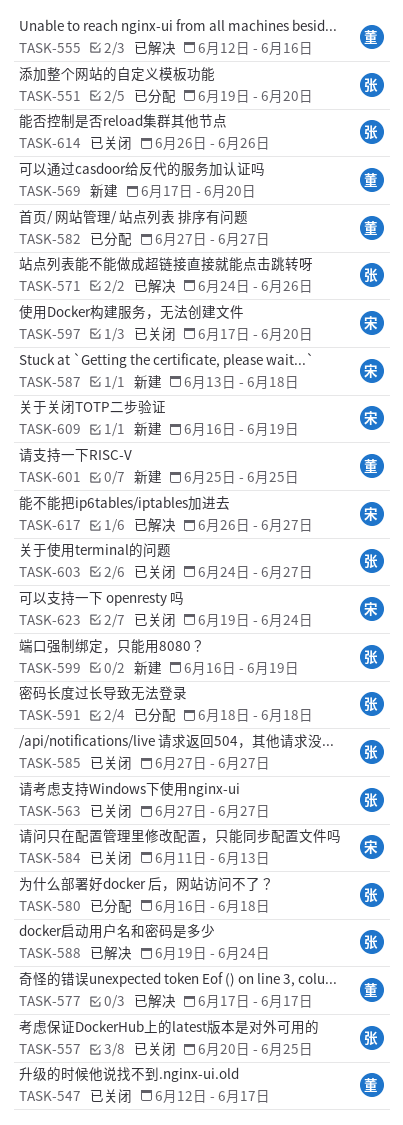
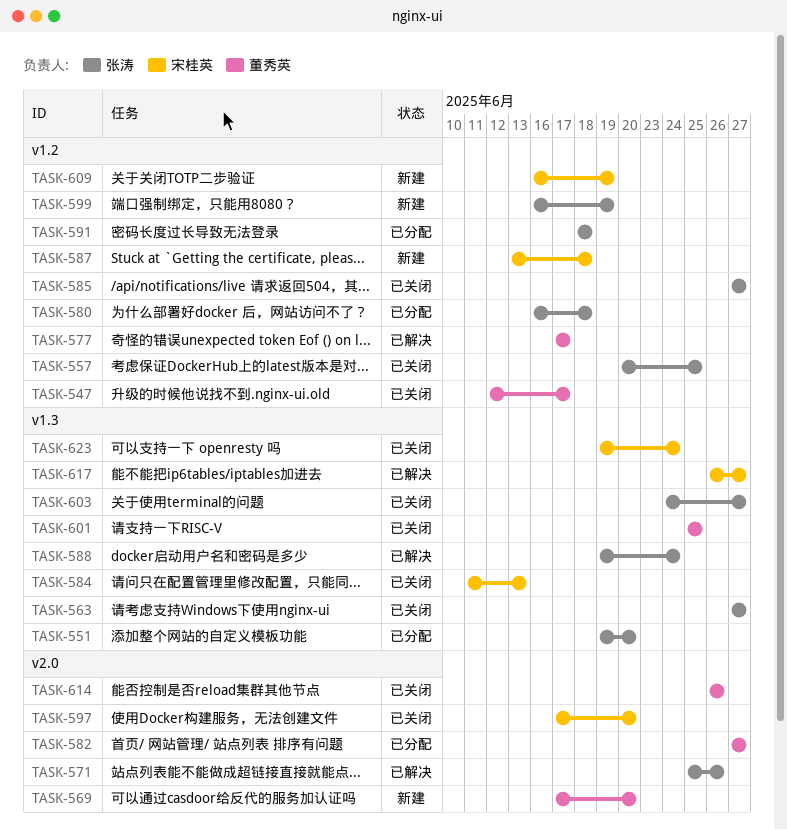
TASK-555: present -> none
TASK-571, start: Jun 24 -> Jun 25
TASK-601, status: 新建 -> 已关闭
TASK-614, owner: 张涛 -> 董秀英

